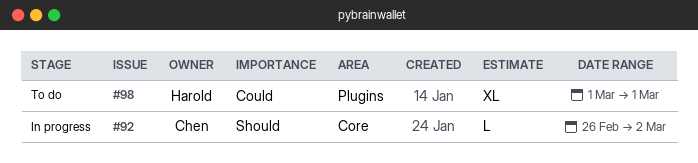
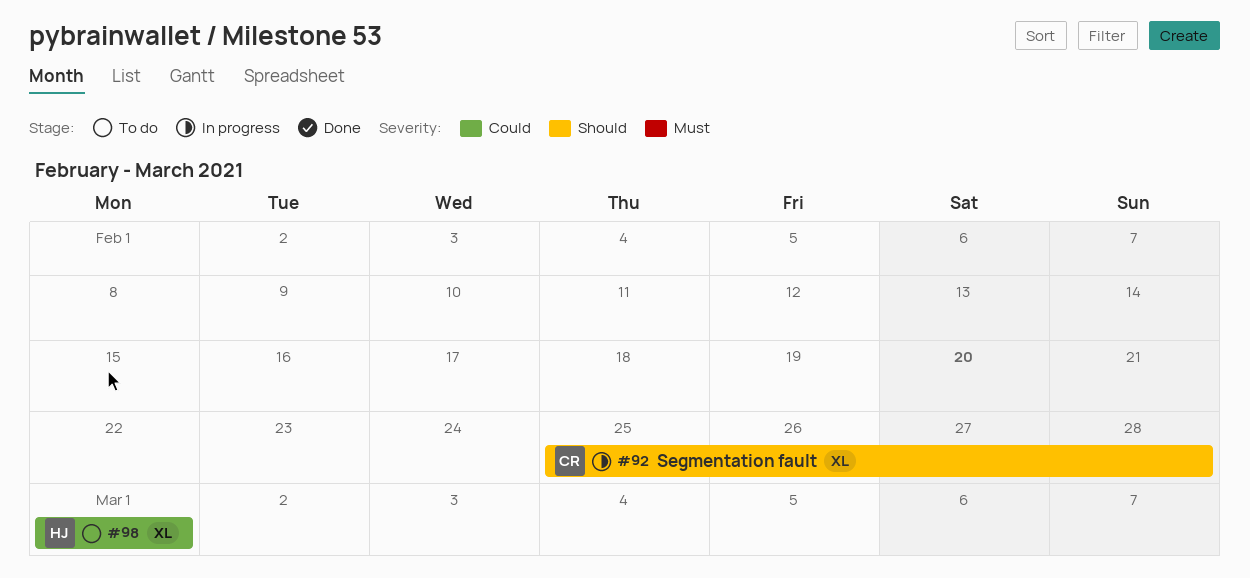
#92, estimate: L -> XL
#92, start: Feb 26 -> Feb 25
#92, due: Mar 2 -> Feb 28

